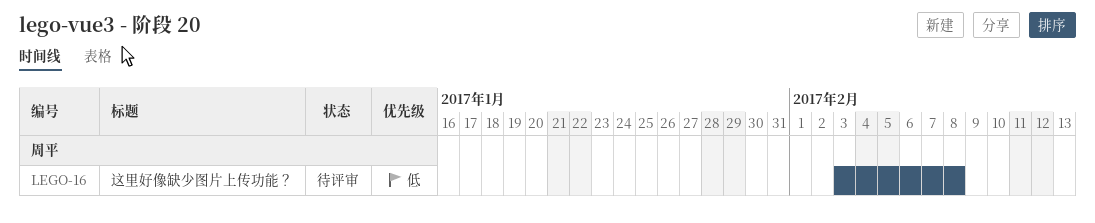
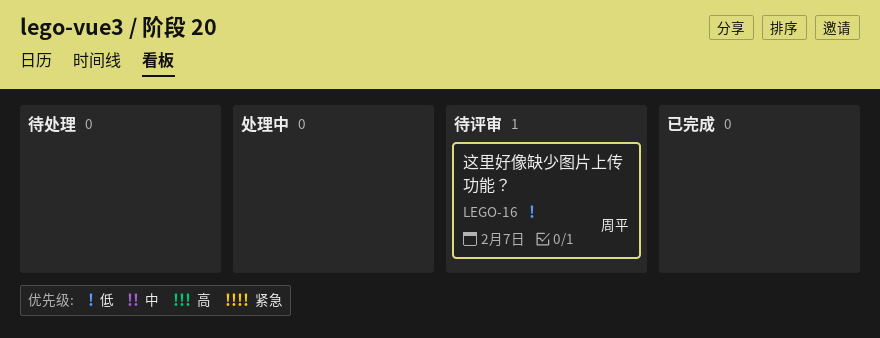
LEGO-16, due: Feb 8 -> Feb 7

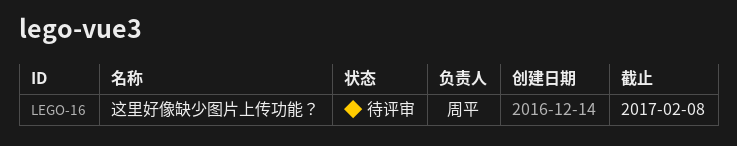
LEGO-16, due: Feb 7 -> Feb 8

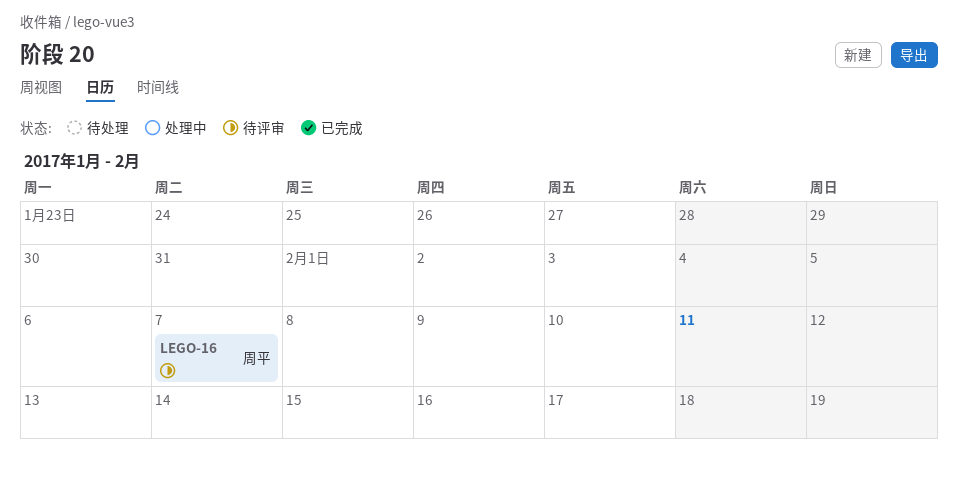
LEGO-16, due: Feb 8 -> Feb 7

